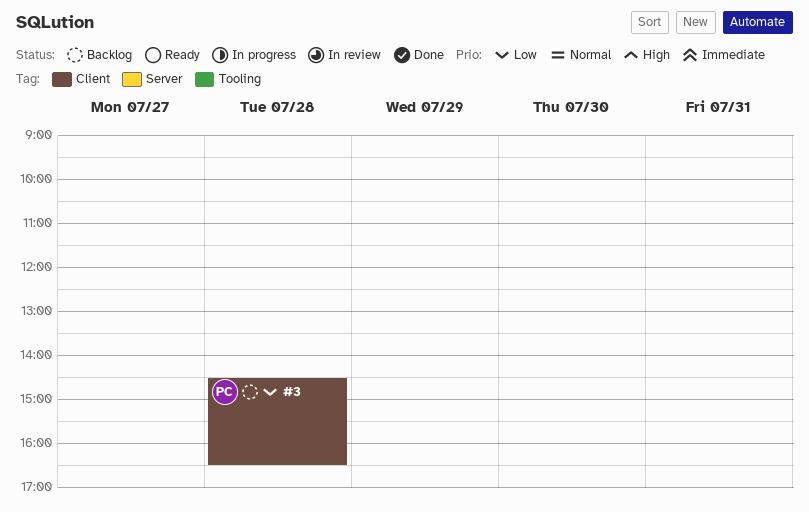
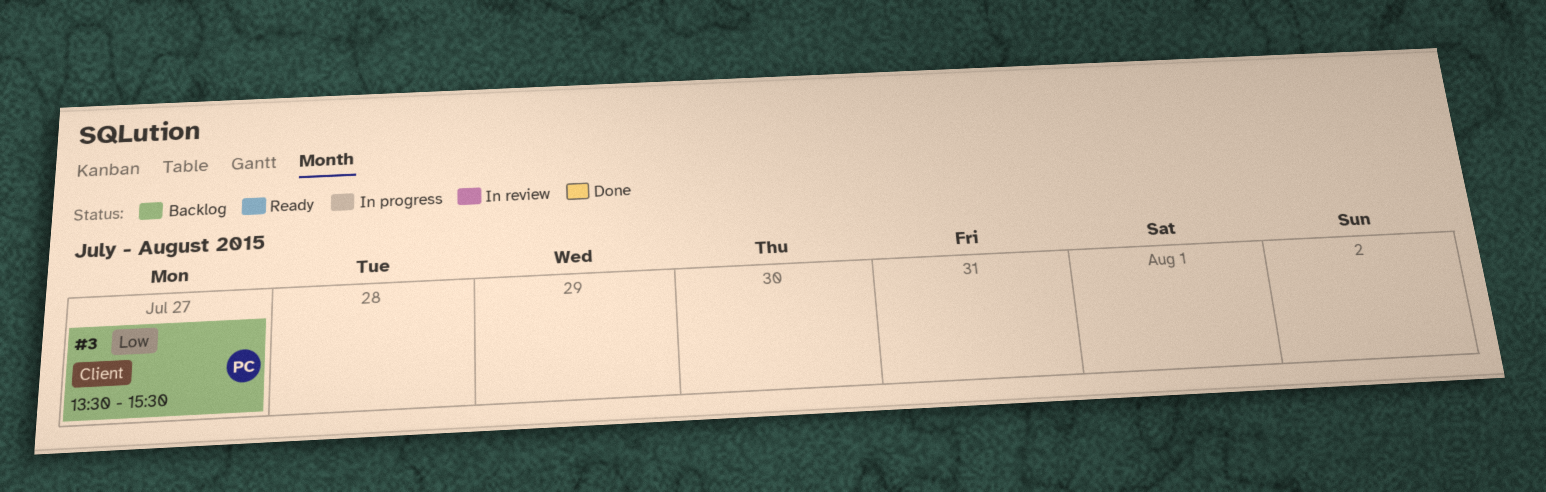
#3, day: Jul 28 -> Jul 27
#3, begins: 14:30 -> 13:30
#3, ends: 16:30 -> 15:30

